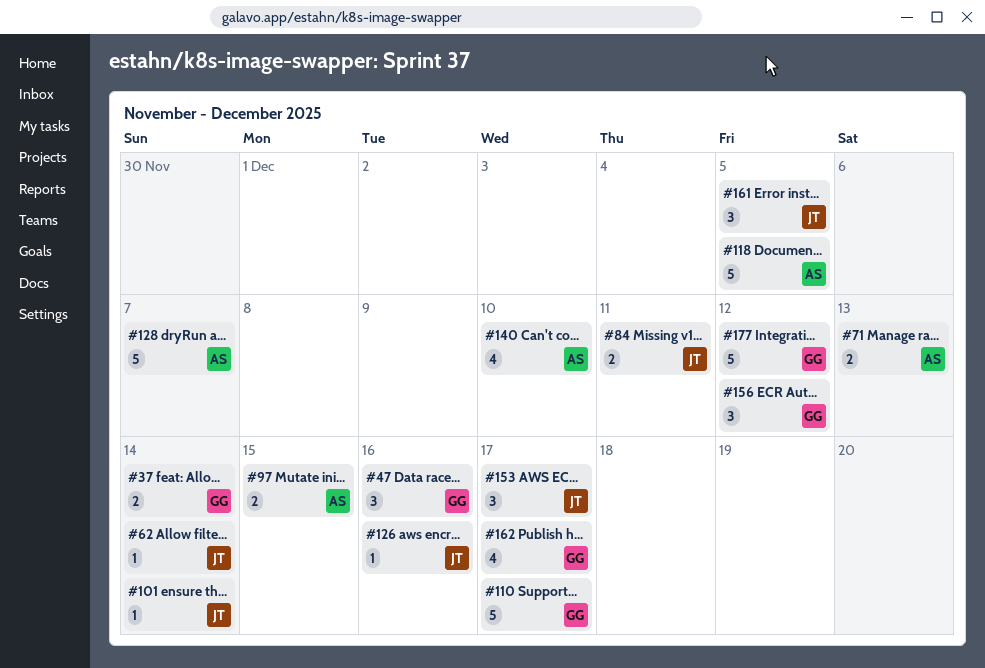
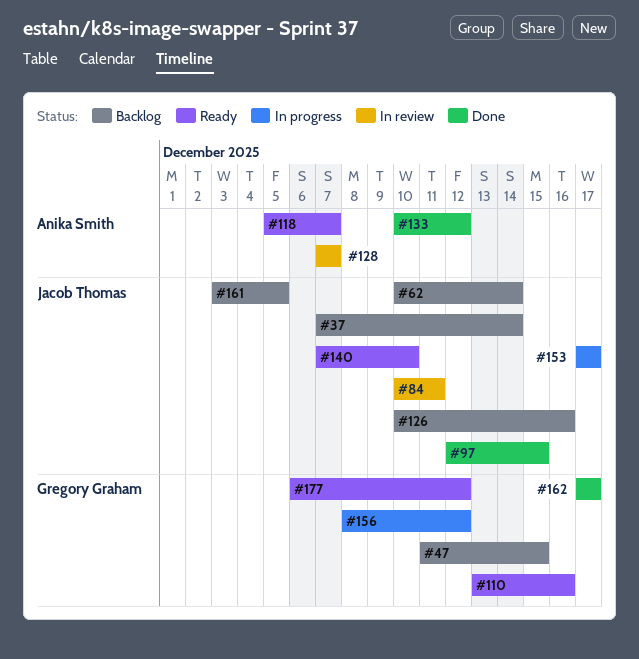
#37, owner: Gregory Graham -> Jacob Thomas
#47, due: Dec 16 -> Dec 15
#71: present -> none
#97, owner: Anika Smith -> Jacob Thomas
#101: present -> none
#110, due: Dec 17 -> Dec 16
#118, due: Dec 5 -> Dec 7
#133: none -> present
#140, owner: Anika Smith -> Jacob Thomas

